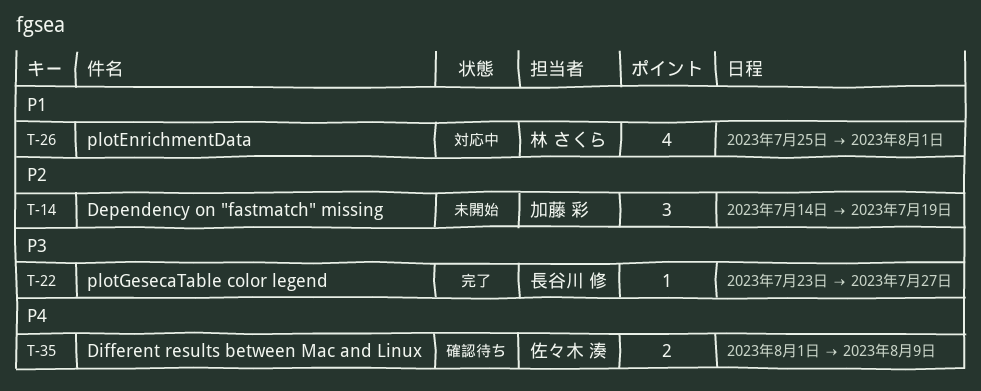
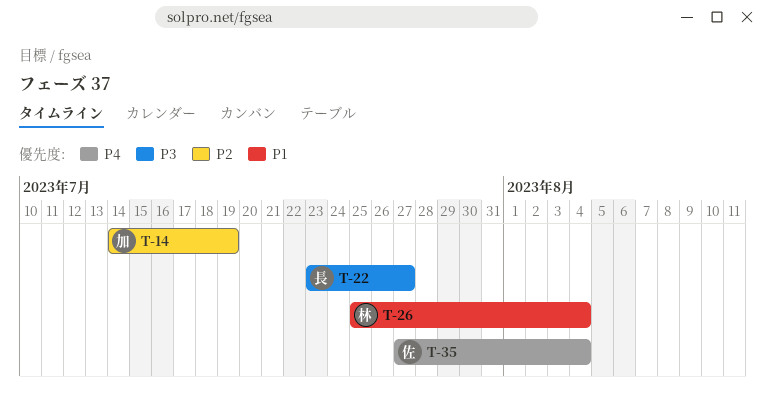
T-26, due: Aug 1 -> Aug 4
T-35, start: Aug 1 -> Jul 27
T-35, due: Aug 9 -> Aug 4

